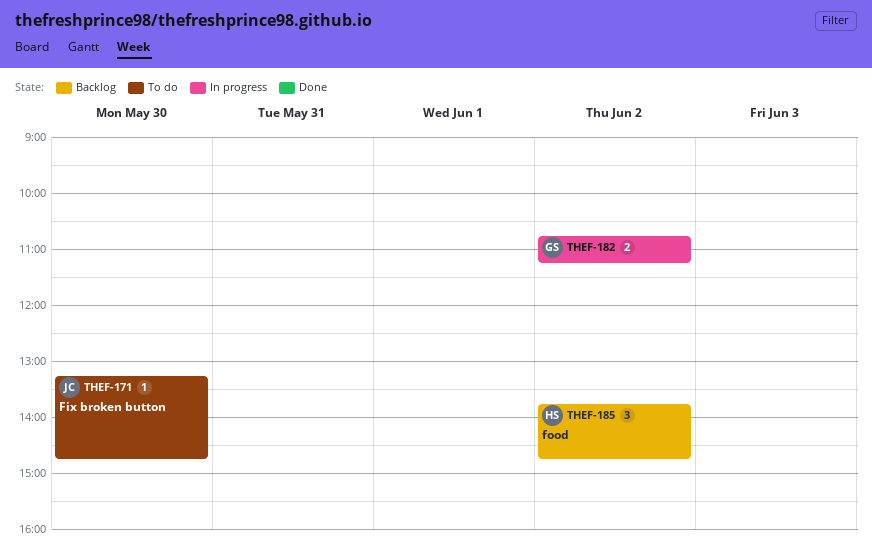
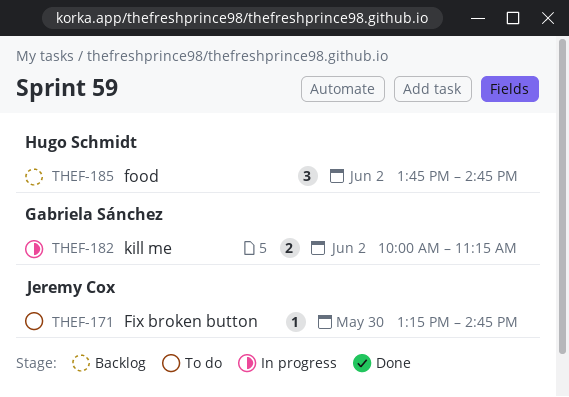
THEF-182, begins: 10:45 -> 10:00

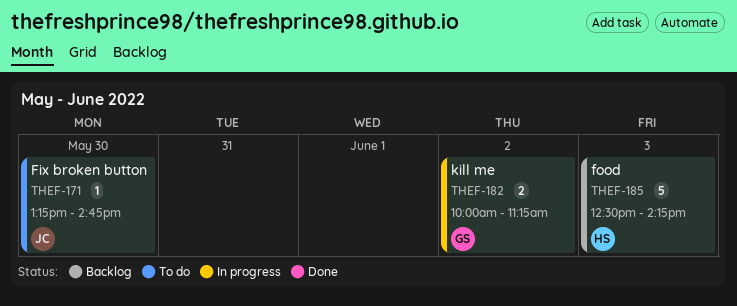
THEF-185, estimate: 3 -> 5
THEF-185, day: Jun 2 -> Jun 3
THEF-185, begins: 13:45 -> 12:30
THEF-185, ends: 14:45 -> 14:15

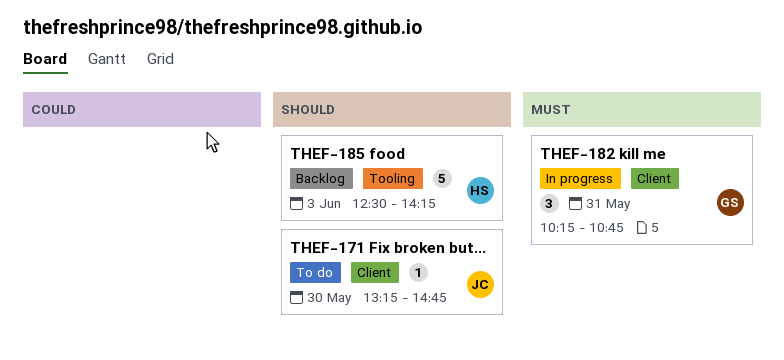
THEF-182, estimate: 2 -> 3
THEF-182, day: Jun 2 -> May 31
THEF-182, begins: 10:00 -> 10:15
THEF-182, ends: 11:15 -> 10:45

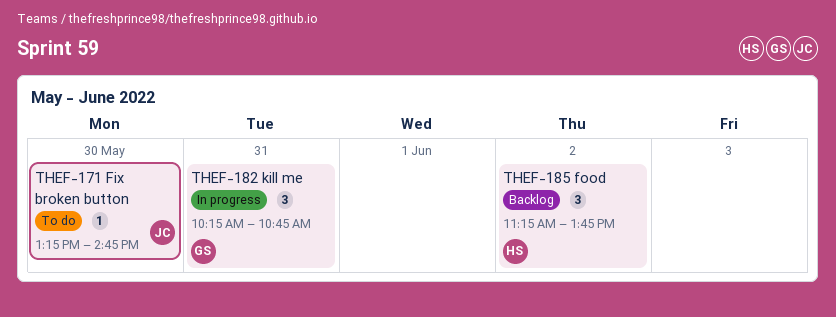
THEF-185, estimate: 5 -> 3
THEF-185, day: Jun 3 -> Jun 2
THEF-185, begins: 12:30 -> 11:15
THEF-185, ends: 14:15 -> 13:45

